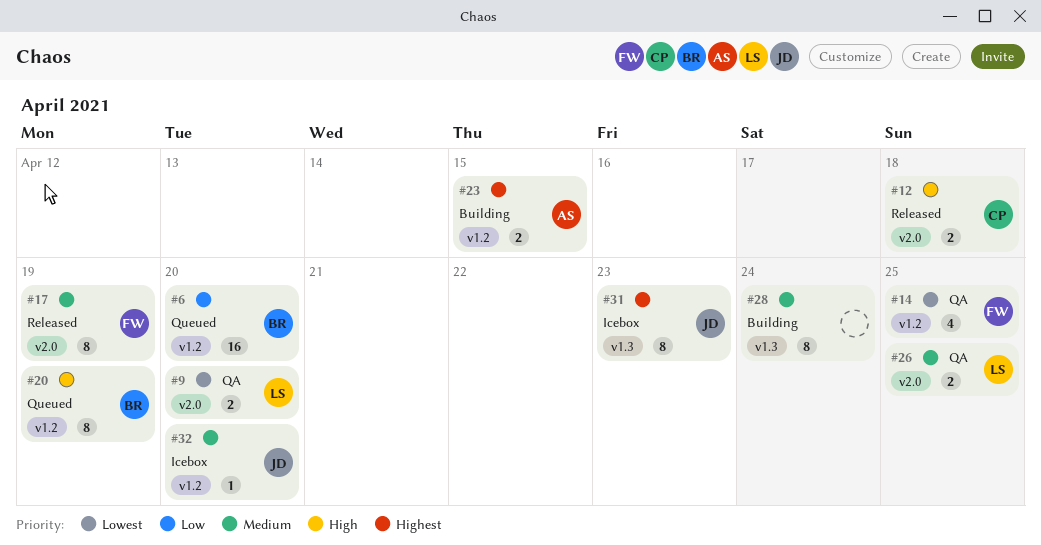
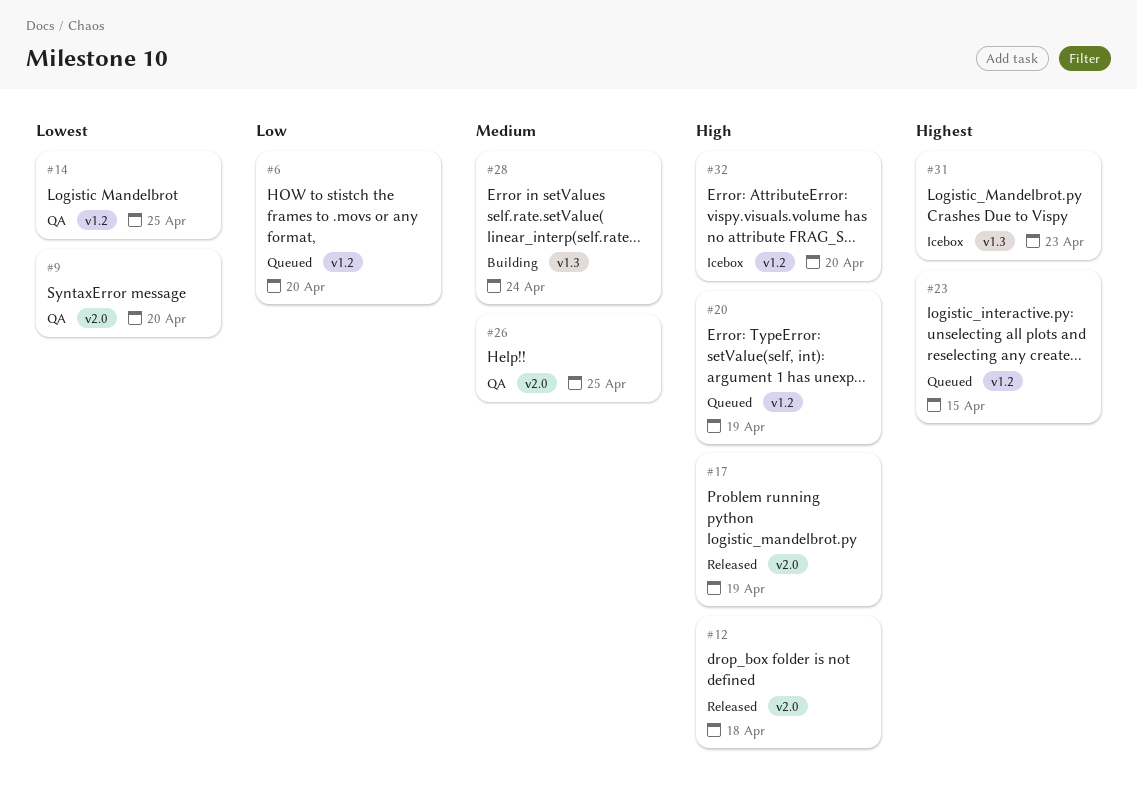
#17, priority: Medium -> High
#23, status: Building -> Queued
#32, priority: Medium -> High

